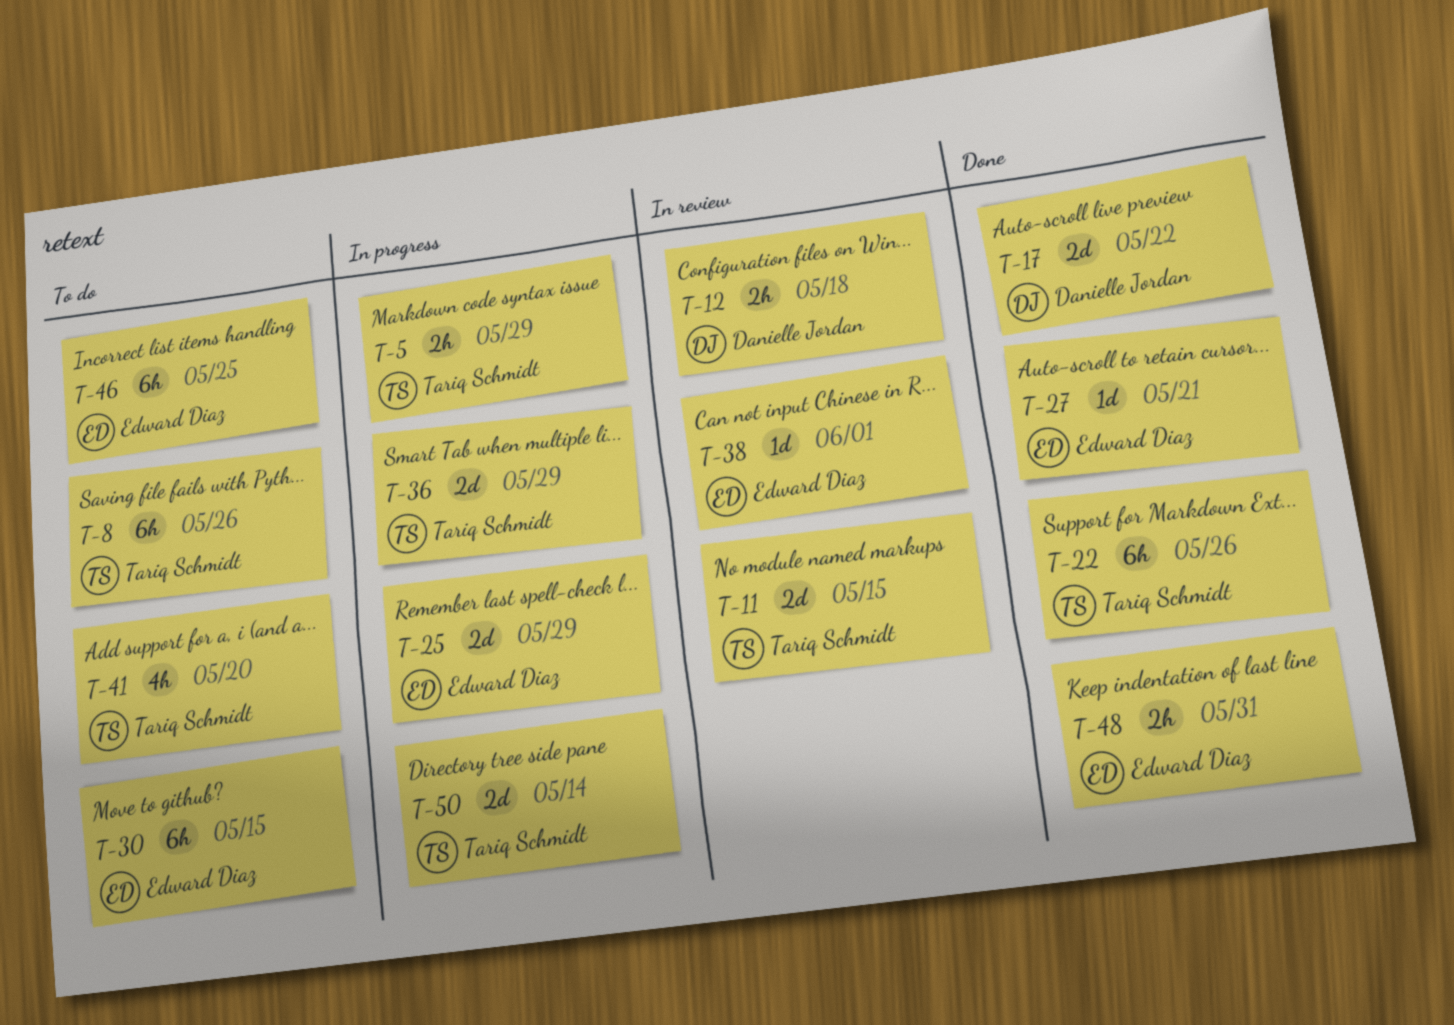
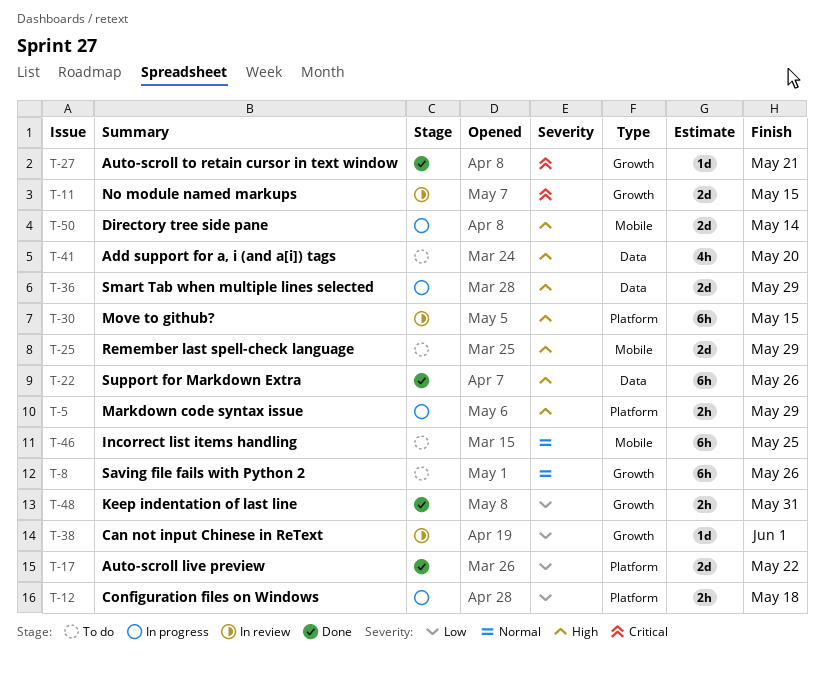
T-12, status: In review -> In progress
T-25, status: In progress -> To do
T-30, status: To do -> In review

